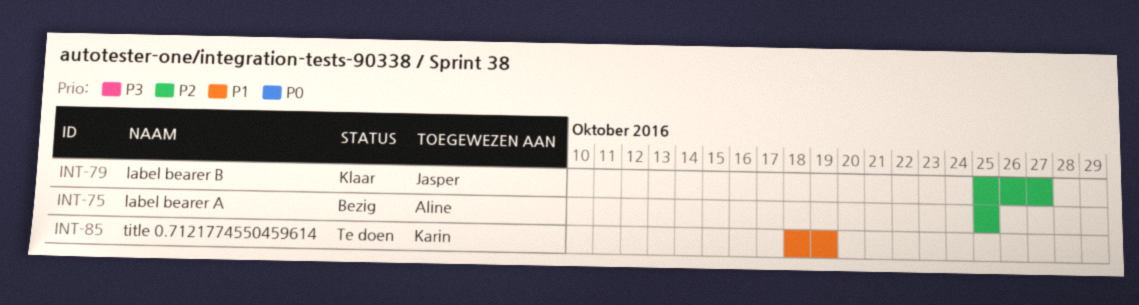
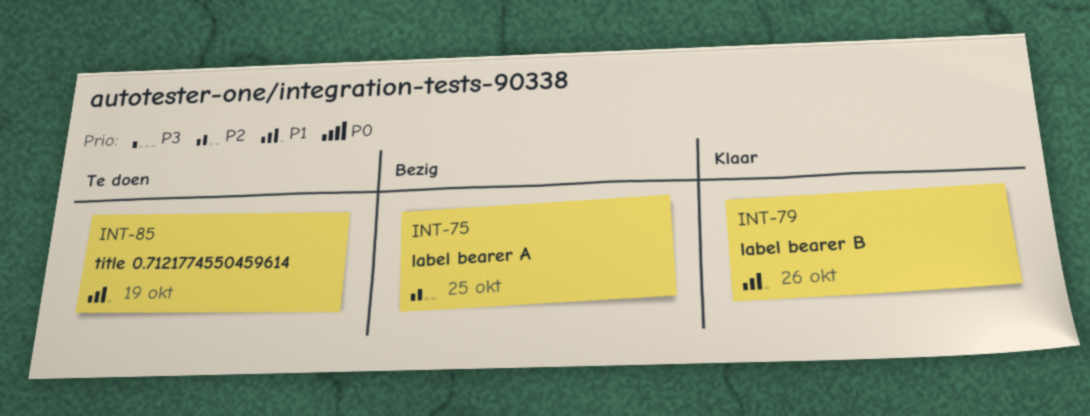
INT-79, priority: P2 -> P1
INT-79, due: Oct 27 -> Oct 26

